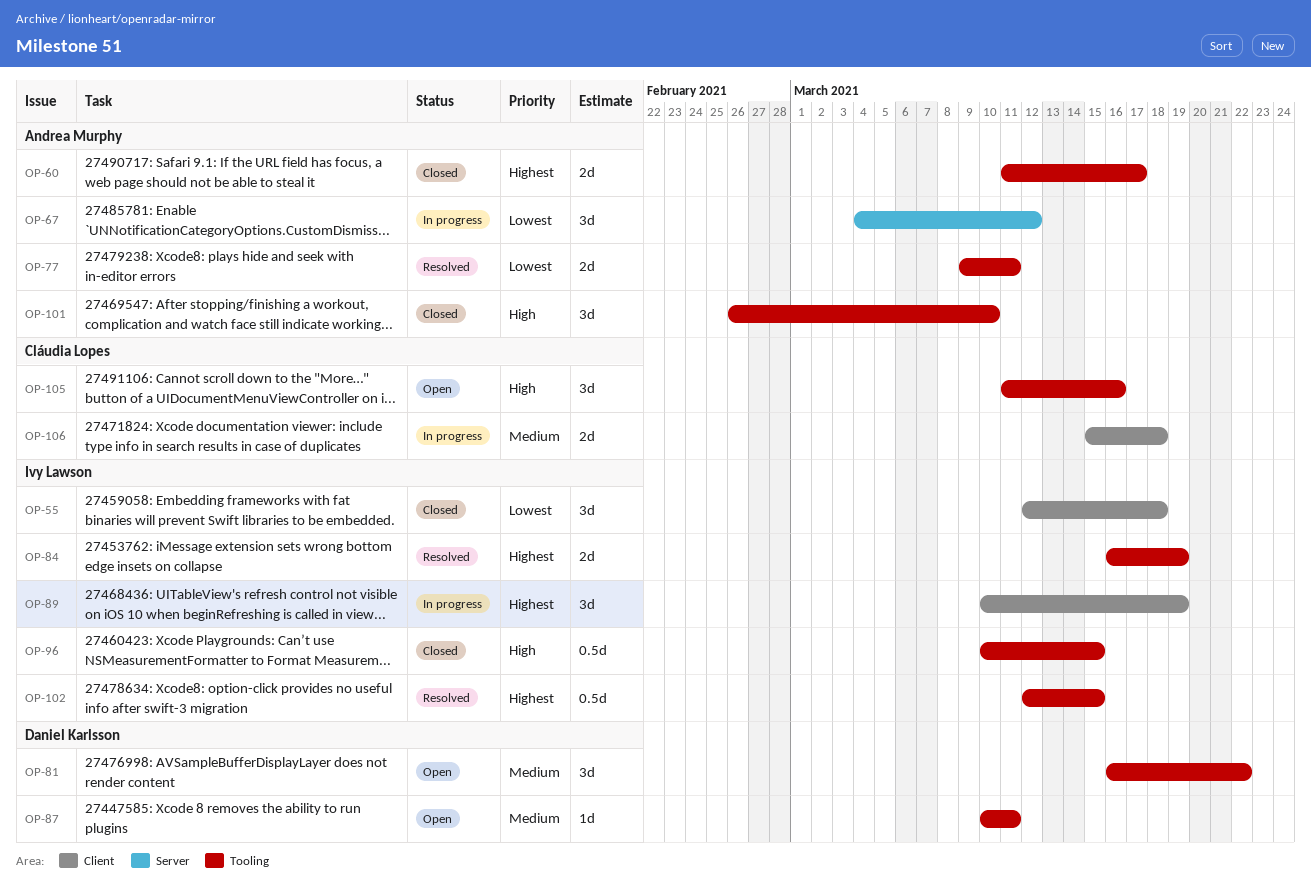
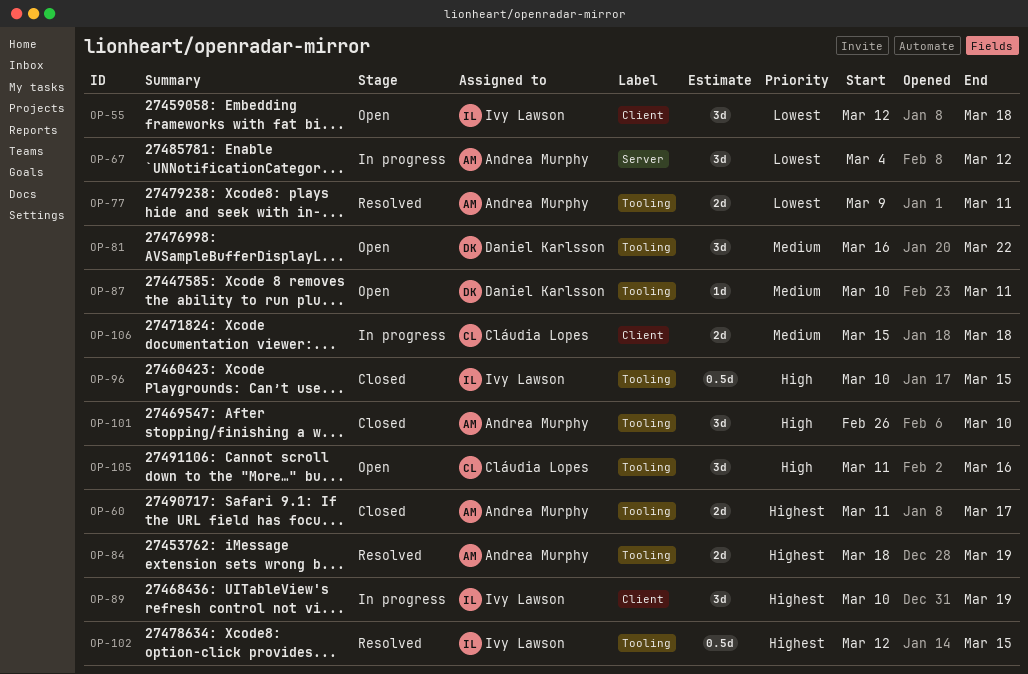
OP-55, status: Closed -> Open
OP-84, owner: Ivy Lawson -> Andrea Murphy
OP-84, start: Mar 16 -> Mar 18

